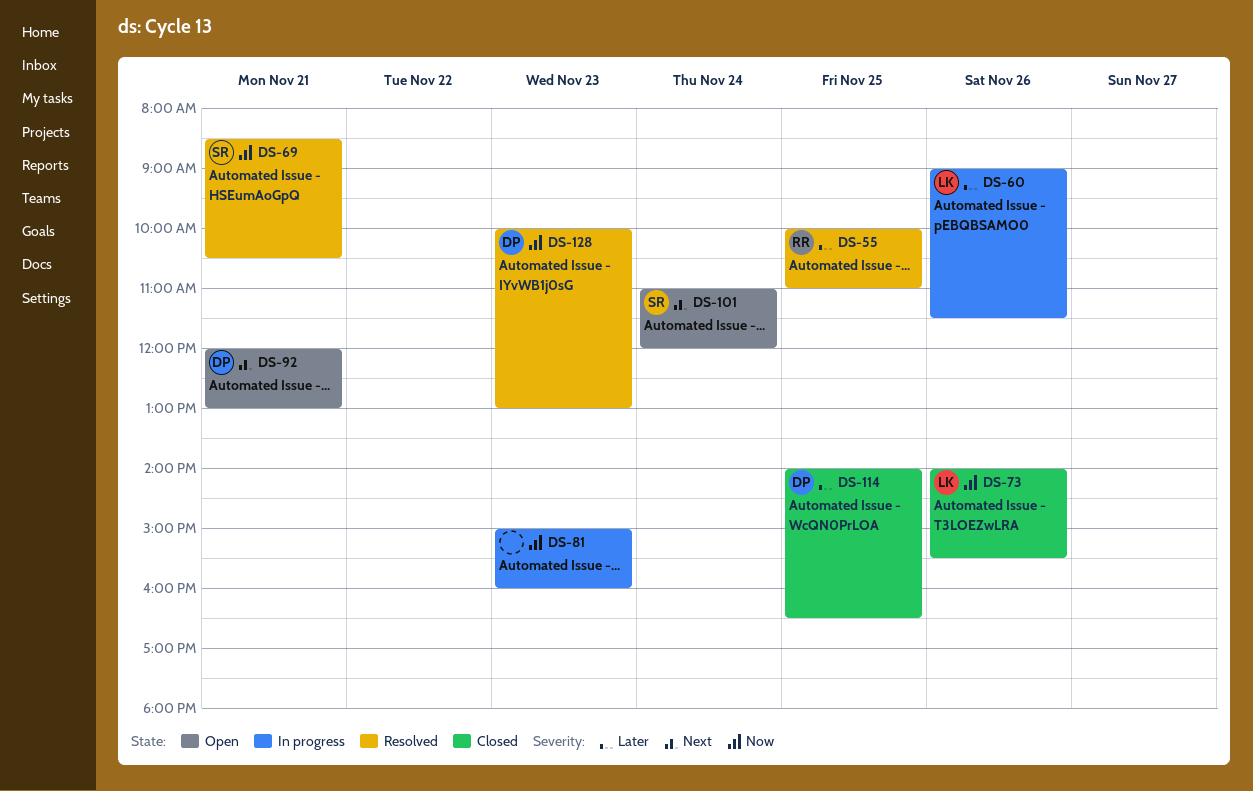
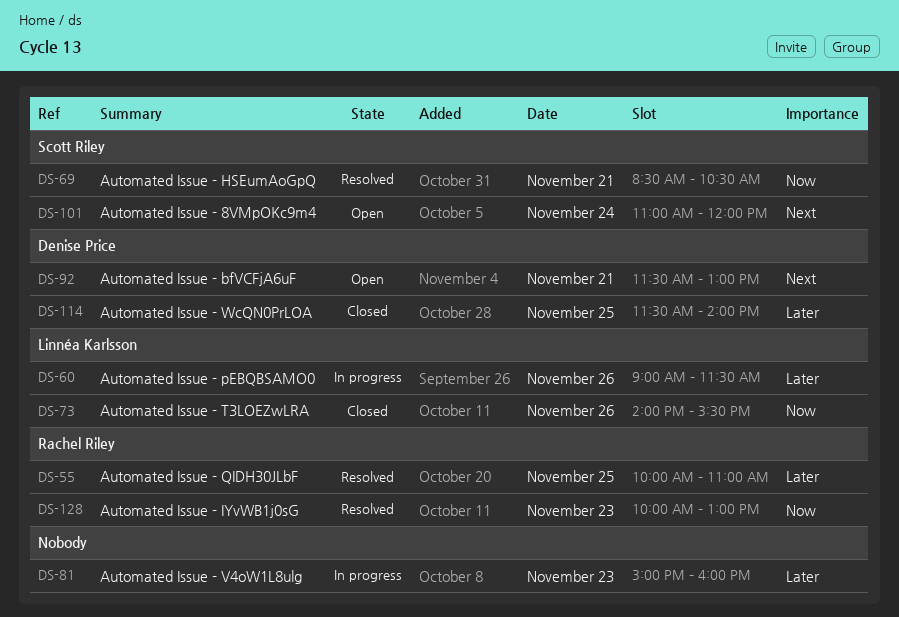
DS-81, priority: Now -> Later
DS-92, begins: 12:00 -> 11:30
DS-114, begins: 14:00 -> 11:30
DS-114, ends: 16:30 -> 14:00
DS-128, owner: Denise Price -> Rachel Riley

